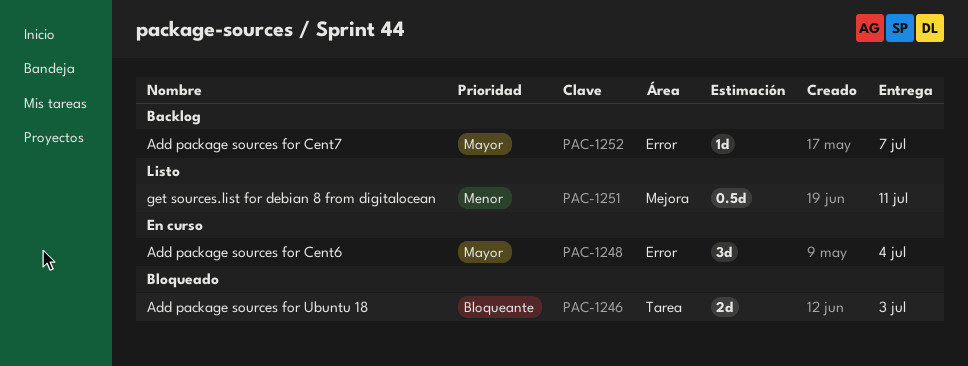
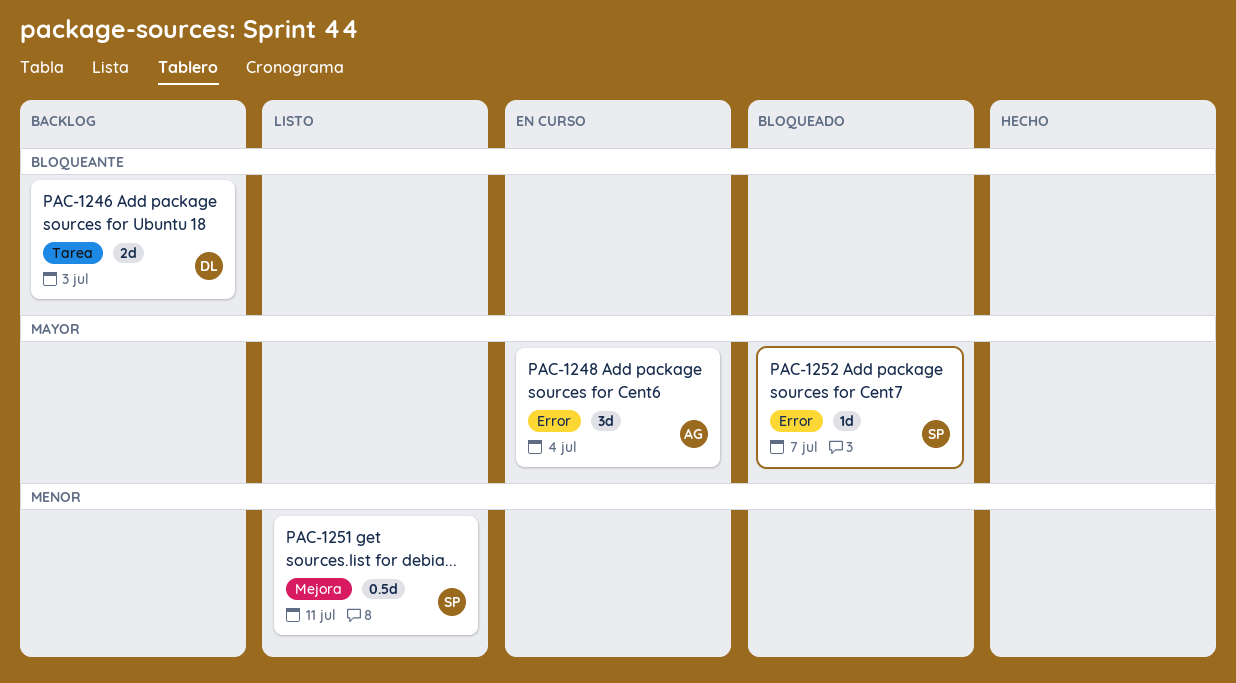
PAC-1246, status: Bloqueado -> Backlog
PAC-1252, status: Backlog -> Bloqueado

